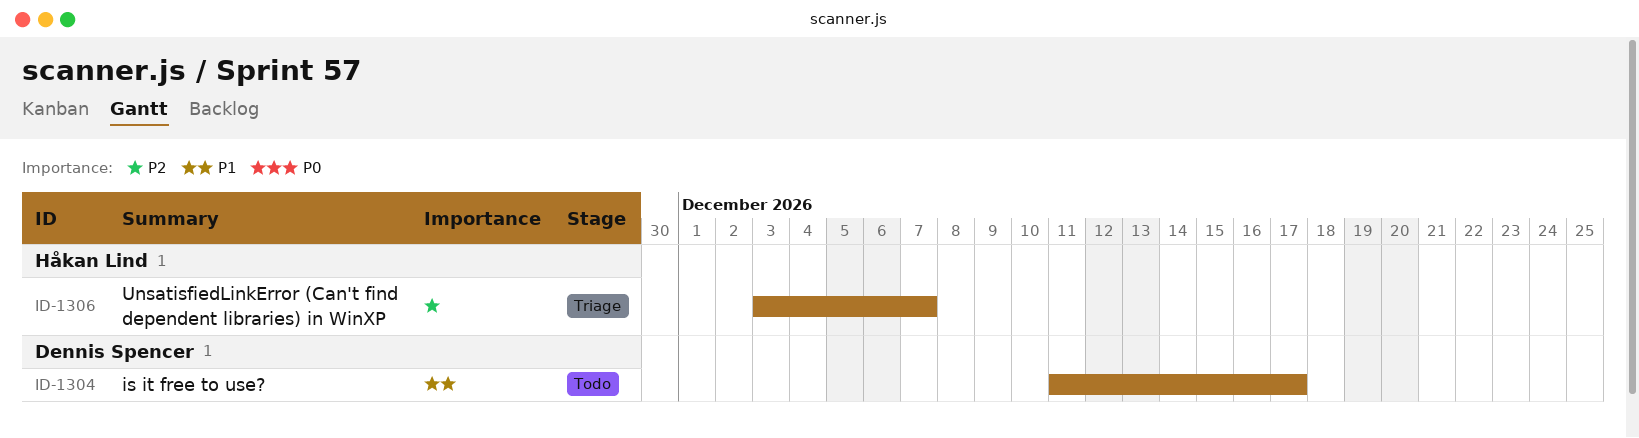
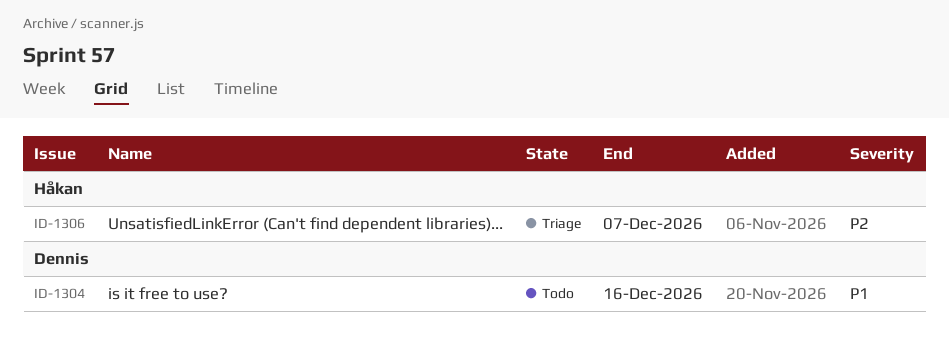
ID-1304, due: Dec 17 -> Dec 16

